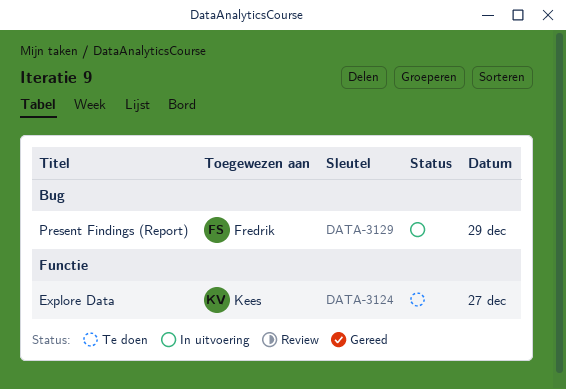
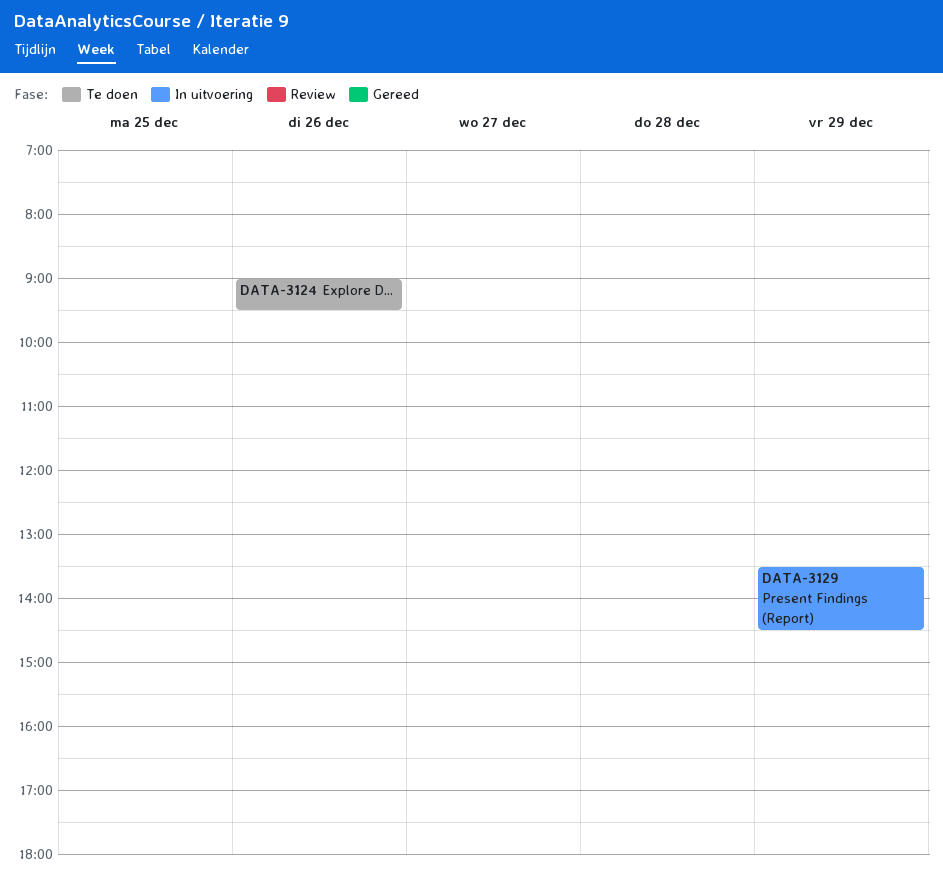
DATA-3124, day: Dec 27 -> Dec 26

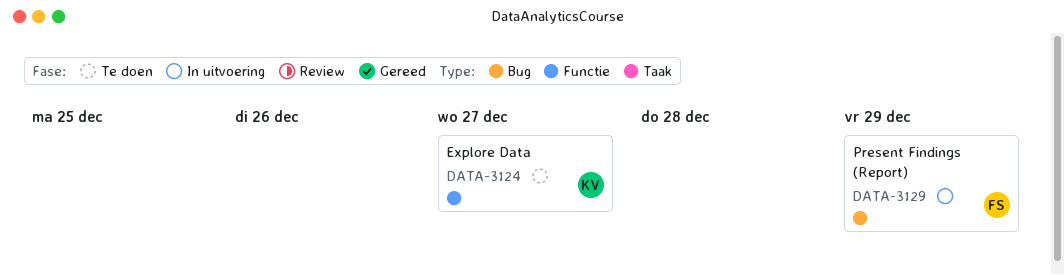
DATA-3124, day: Dec 26 -> Dec 27

